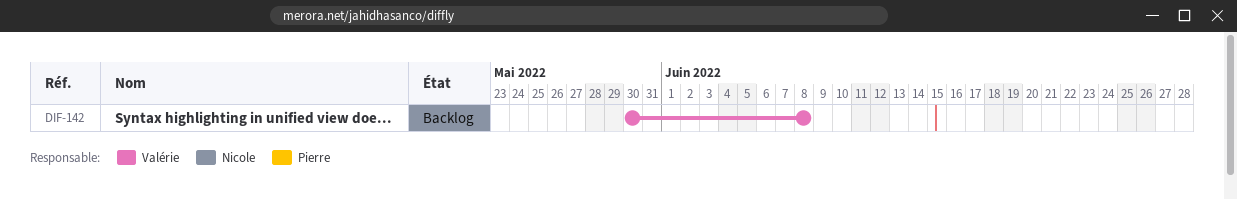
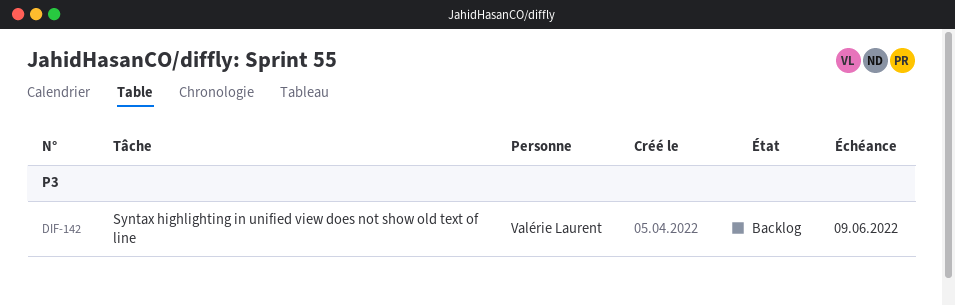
DIF-142, due: Jun 8 -> Jun 9

